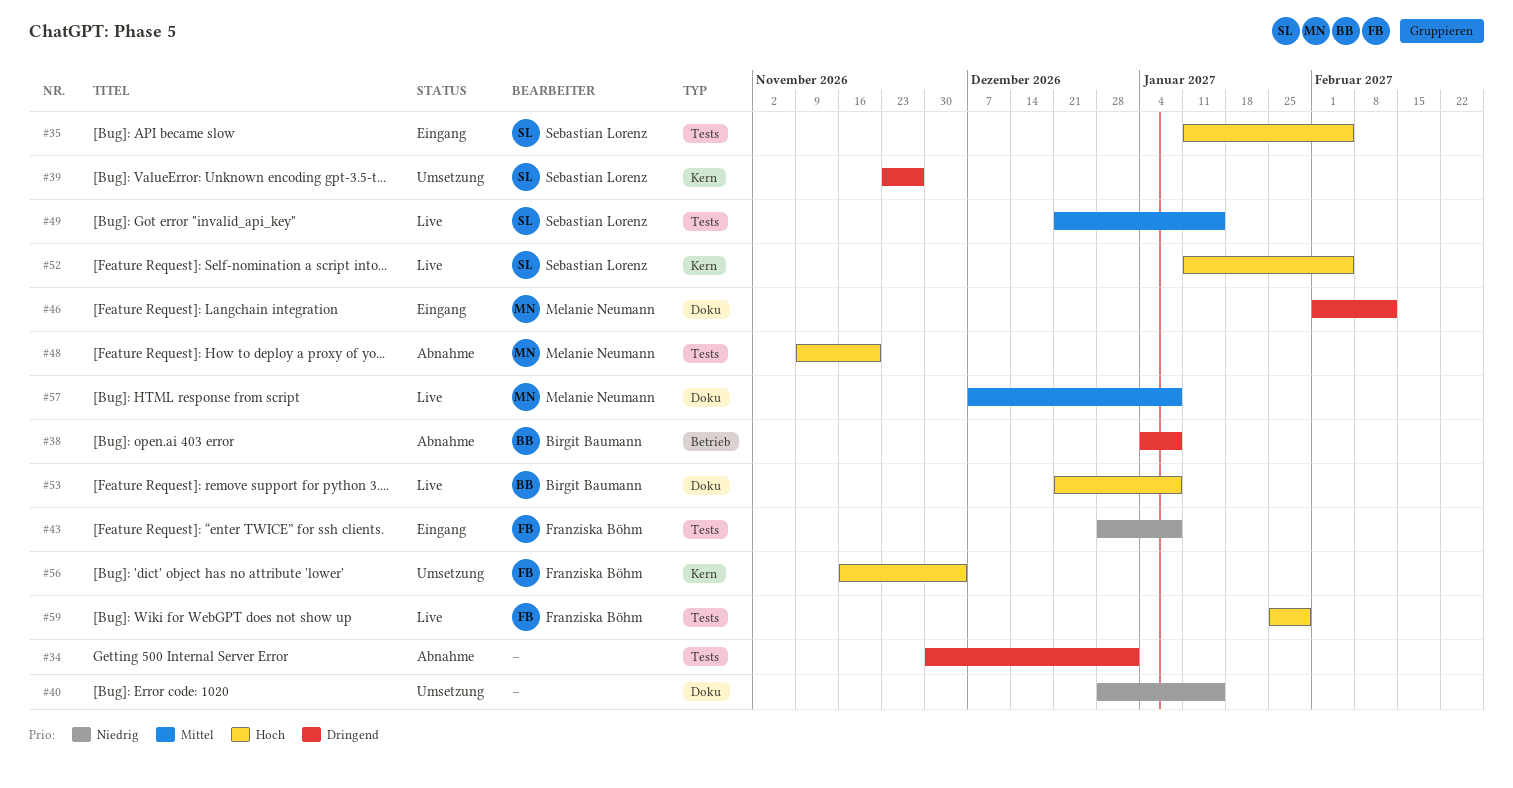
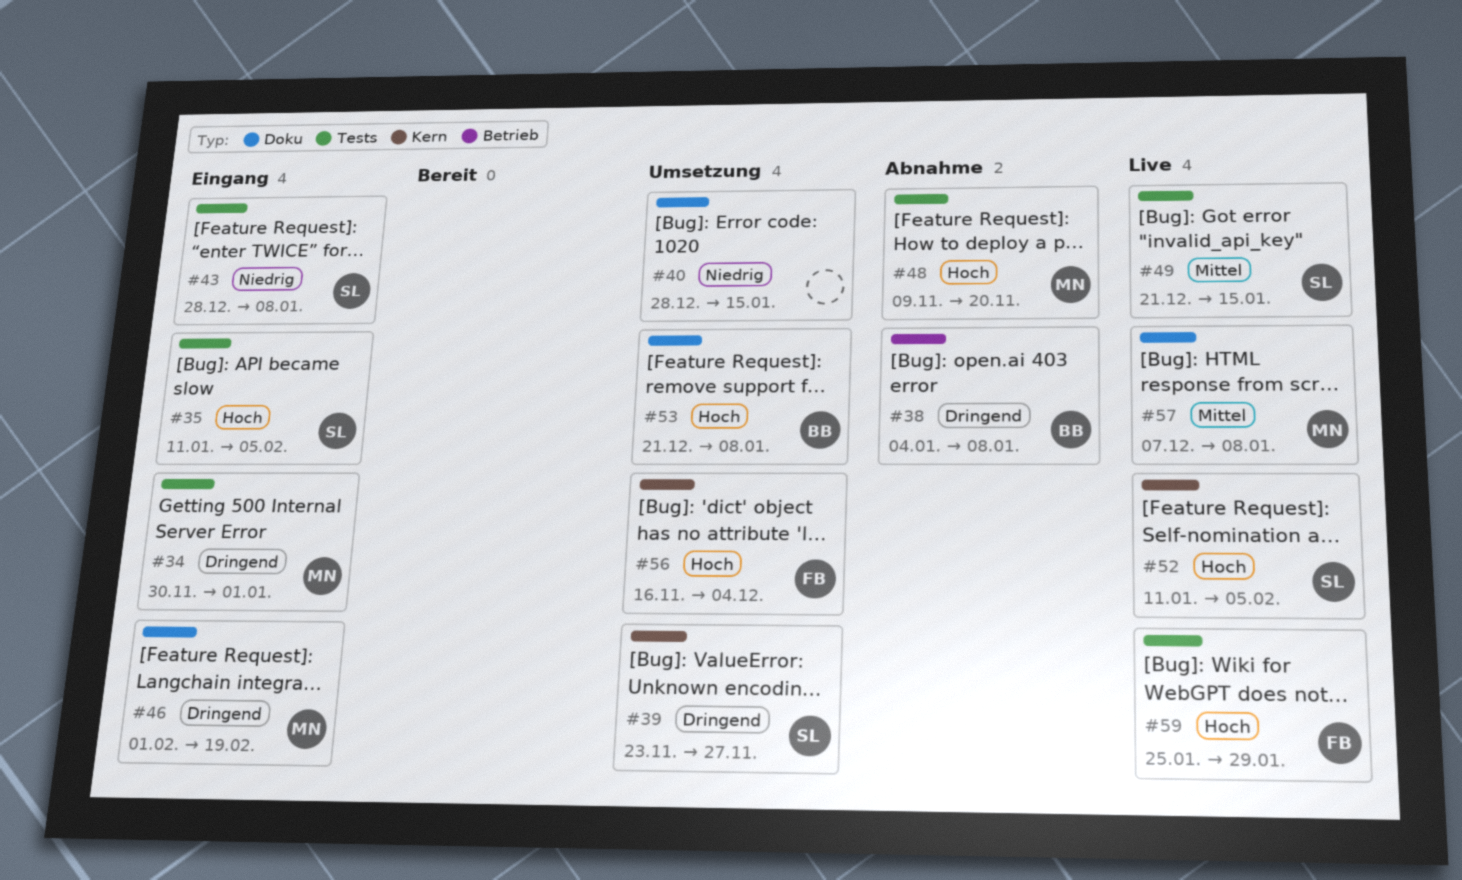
#34, status: Abnahme -> Eingang
#34, owner: none -> Melanie Neumann
#43, owner: Franziska Böhm -> Sebastian Lorenz
#46, due: Feb 12 -> Feb 19
#53, status: Live -> Umsetzung

